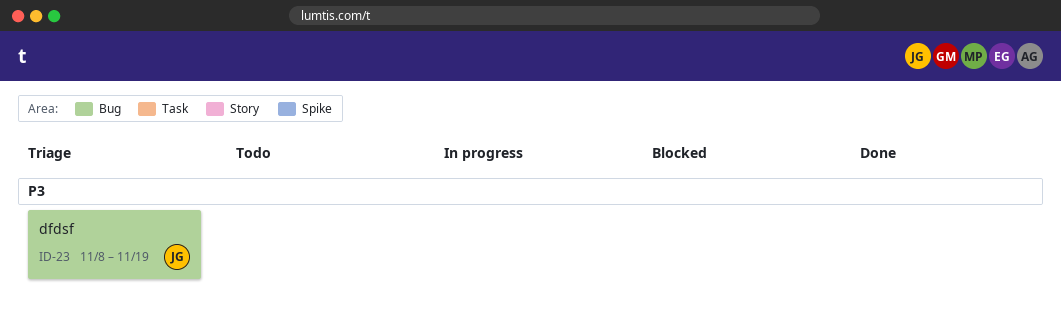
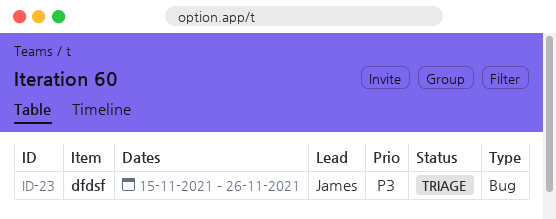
ID-23, start: Nov 8 -> Nov 15
ID-23, due: Nov 19 -> Nov 26

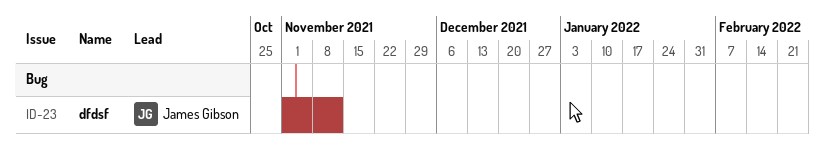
ID-23, start: Nov 15 -> Nov 1
ID-23, due: Nov 26 -> Nov 12

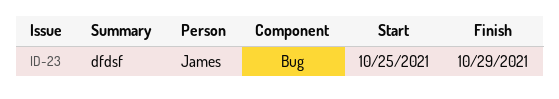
ID-23, start: Nov 1 -> Oct 25
ID-23, due: Nov 12 -> Oct 29

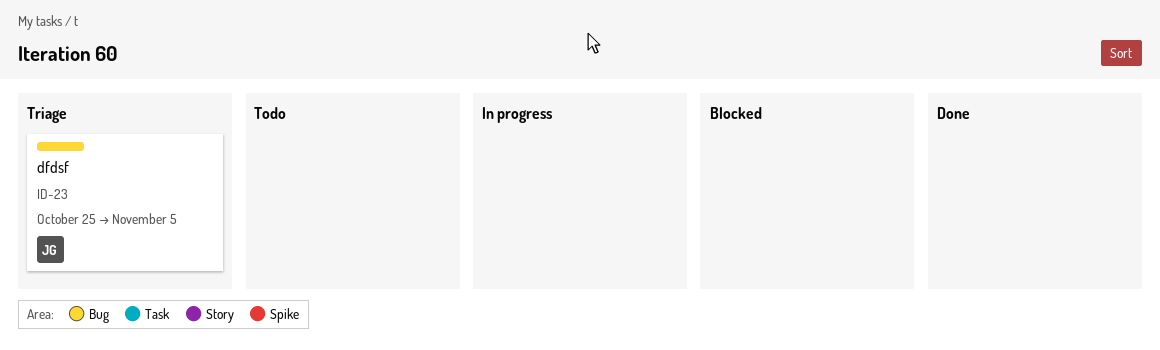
ID-23, due: Oct 29 -> Nov 5

